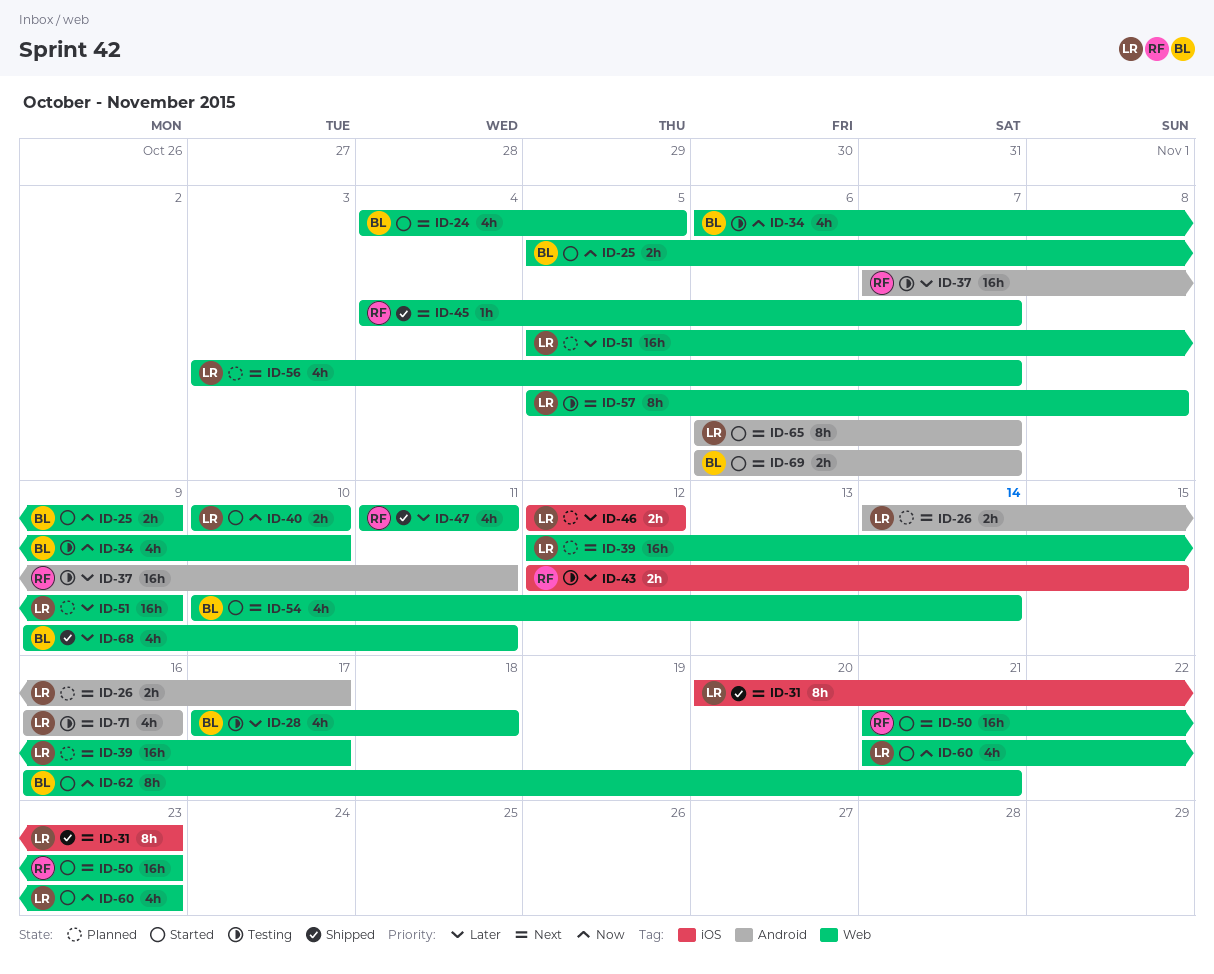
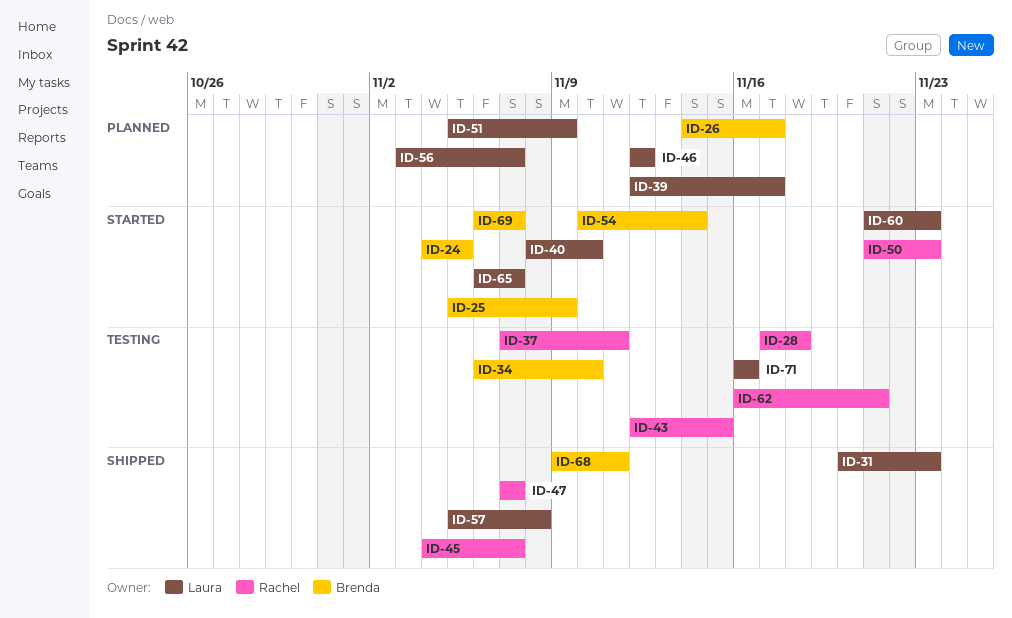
ID-26, owner: Laura -> Brenda
ID-28, owner: Brenda -> Rachel
ID-40, start: Nov 10 -> Nov 8
ID-47, start: Nov 11 -> Nov 7
ID-47, due: Nov 11 -> Nov 7
ID-57, status: Testing -> Shipped
ID-62, status: Started -> Testing
ID-62, owner: Brenda -> Rachel

